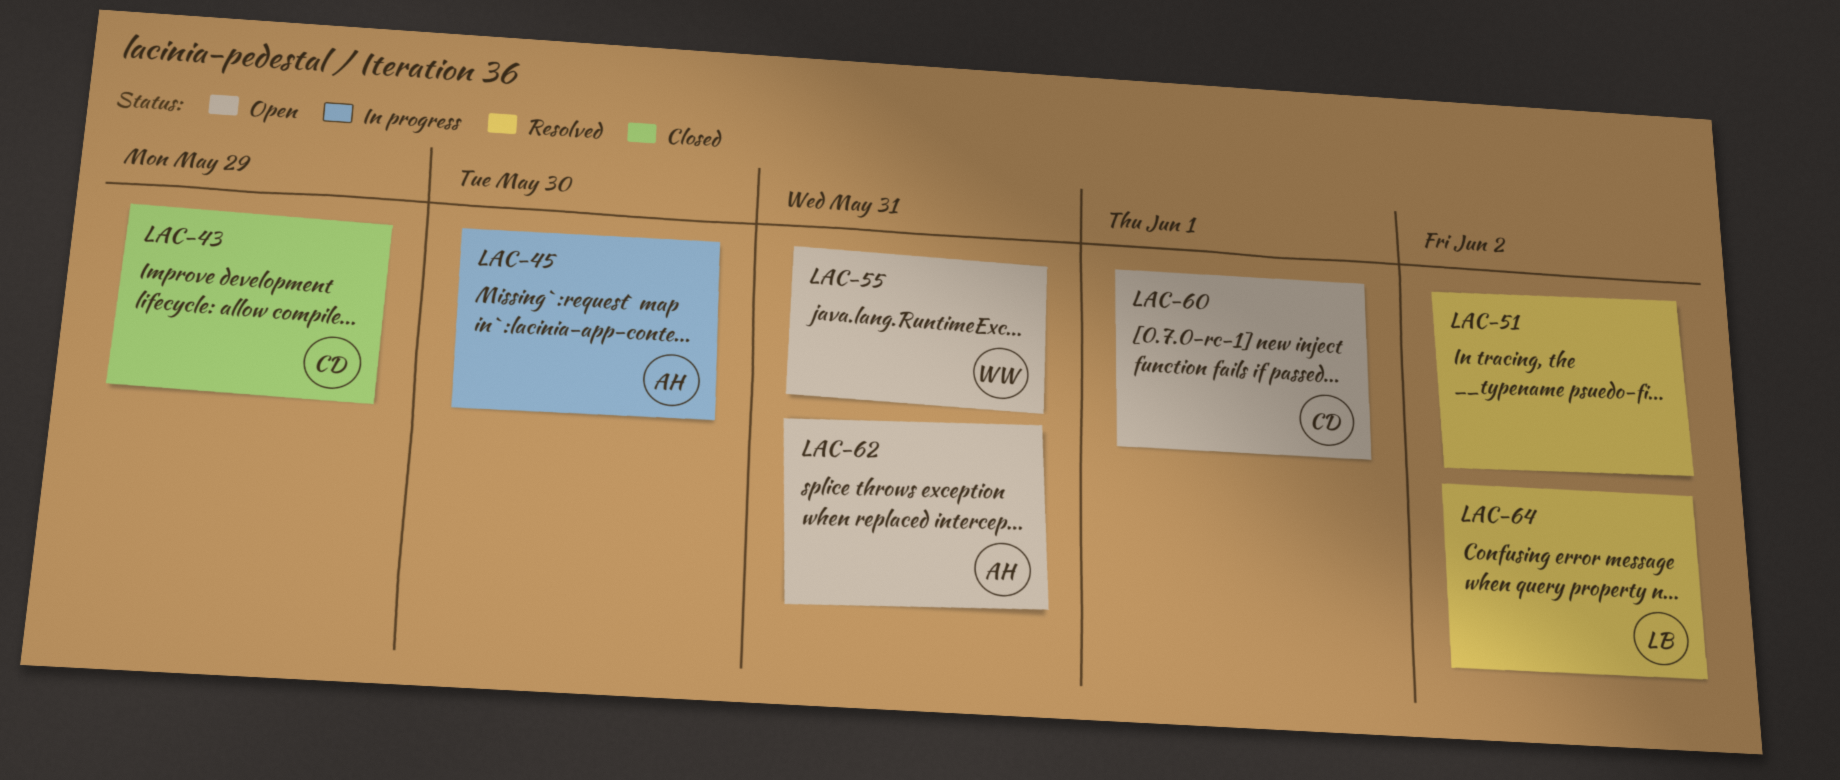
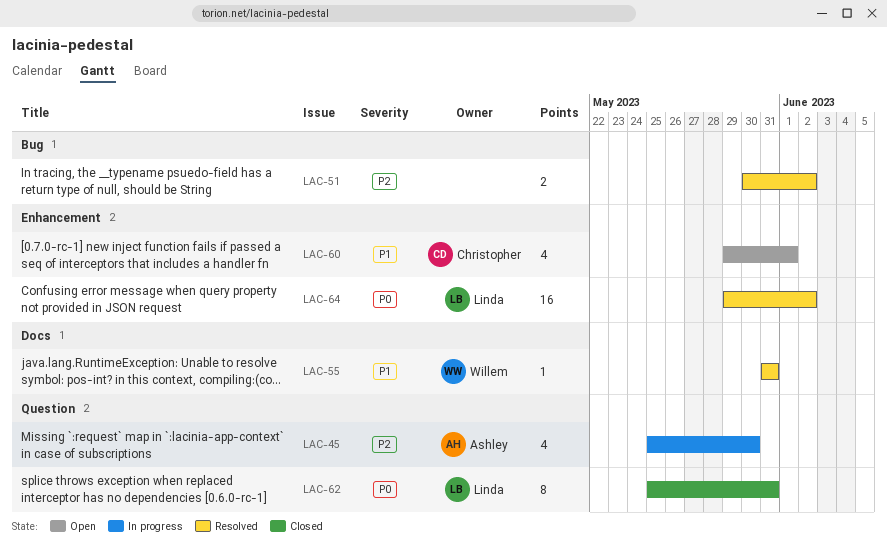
LAC-43: present -> none
LAC-55, status: Open -> Resolved
LAC-62, status: Open -> Closed
LAC-62, owner: Ashley -> Linda

